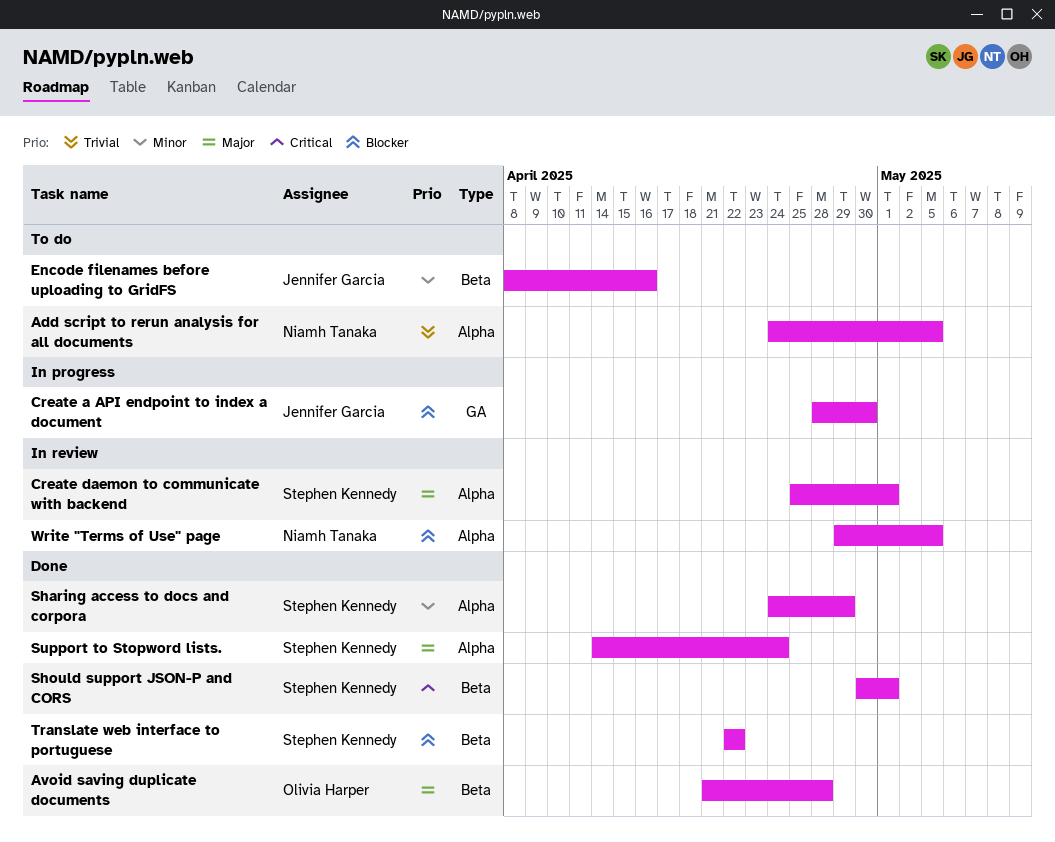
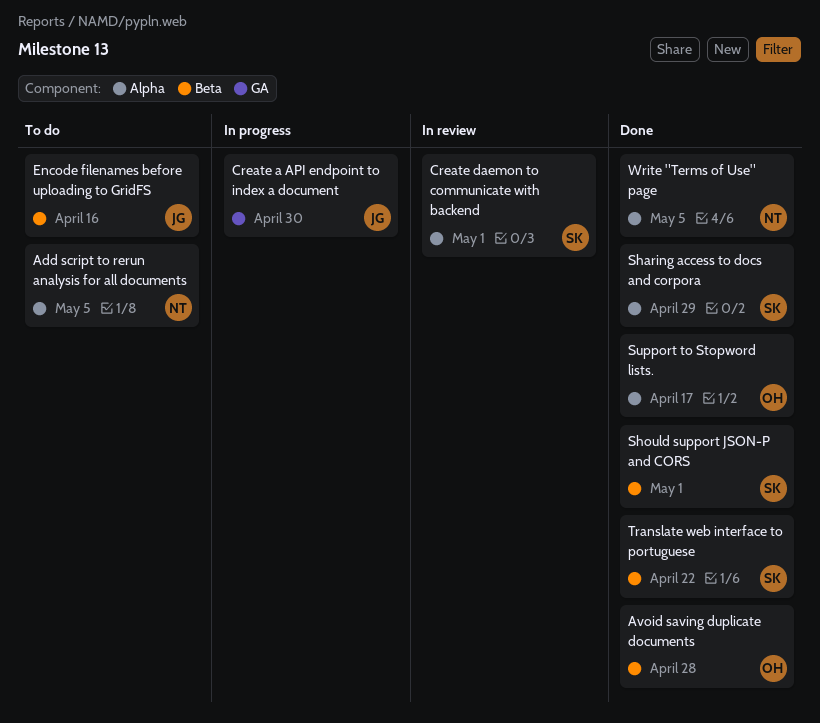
Support to Stopword lists., owner: Stephen Kennedy -> Olivia Harper
Support to Stopword lists., due: Apr 24 -> Apr 17
Write "Terms of Use" page, status: In review -> Done

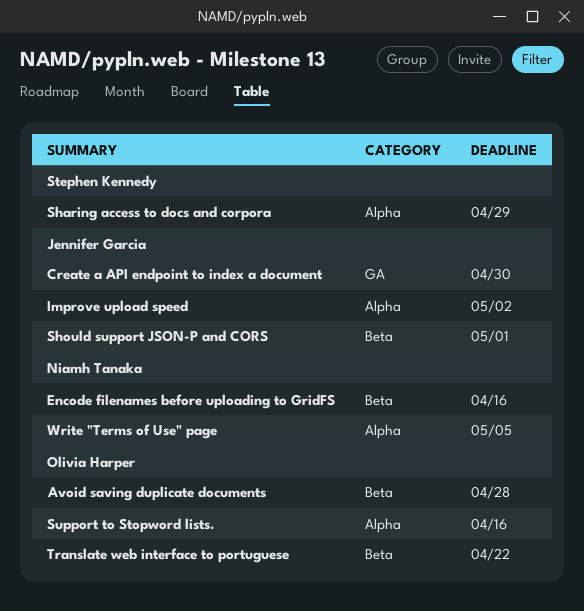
Add script to rerun analysis for all documents: present -> none
Create daemon to communicate with backend: present -> none
Encode filenames before uploading to GridFS, owner: Jennifer Garcia -> Niamh Tanaka
Improve upload speed: none -> present
Should support JSON-P and CORS, owner: Stephen Kennedy -> Jennifer Garcia
Support to Stopword lists., due: Apr 17 -> Apr 16
Translate web interface to portuguese, owner: Stephen Kennedy -> Olivia Harper

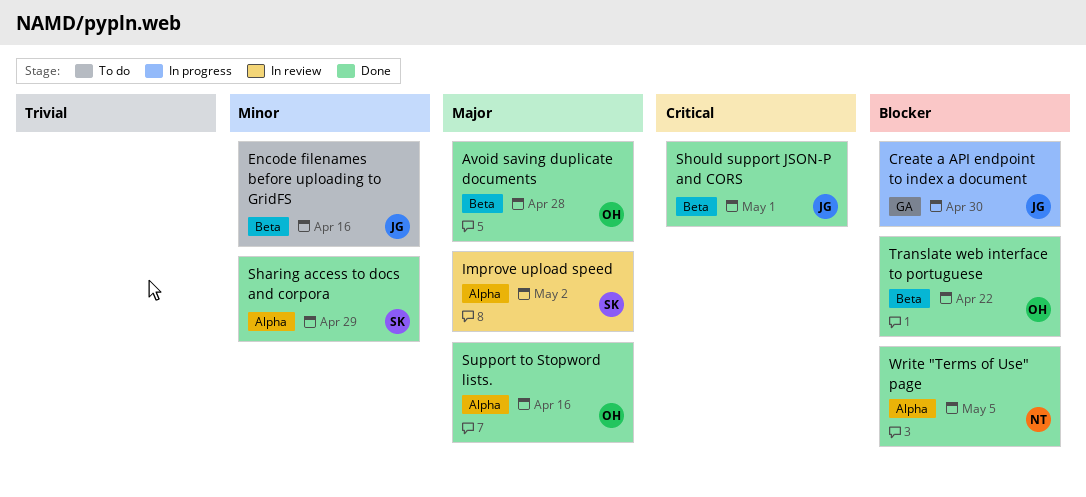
Encode filenames before uploading to GridFS, owner: Niamh Tanaka -> Jennifer Garcia
Improve upload speed, owner: Jennifer Garcia -> Stephen Kennedy

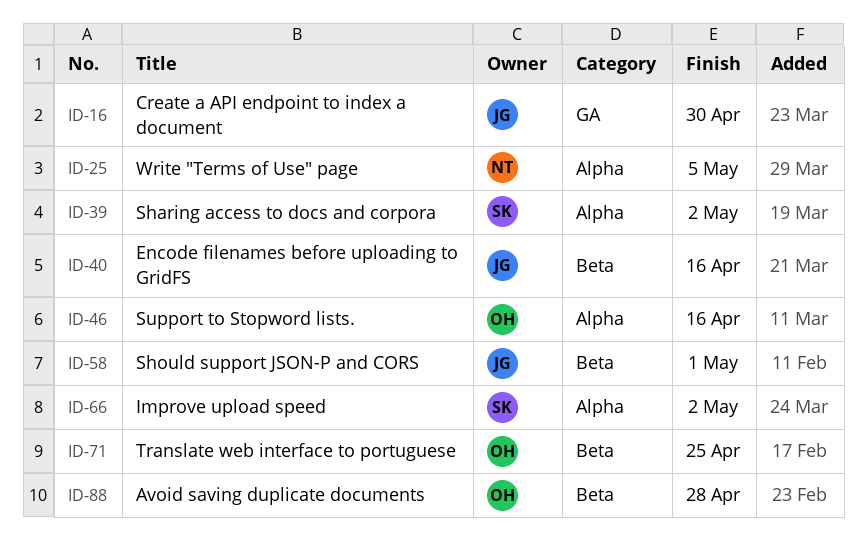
Sharing access to docs and corpora, due: Apr 29 -> May 2
Translate web interface to portuguese, due: Apr 22 -> Apr 25

